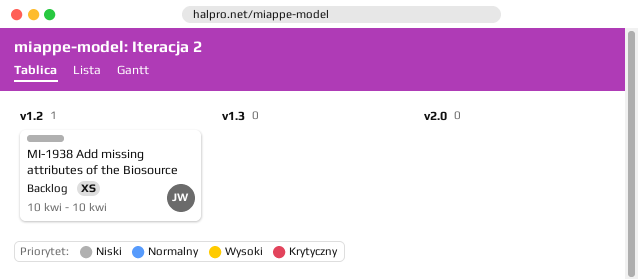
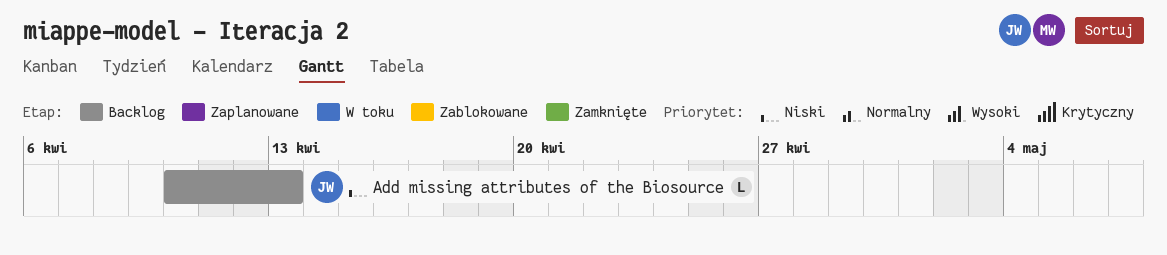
Add missing attributes of the Biosource, estimate: XS -> L
Add missing attributes of the Biosource, due: Apr 10 -> Apr 13

